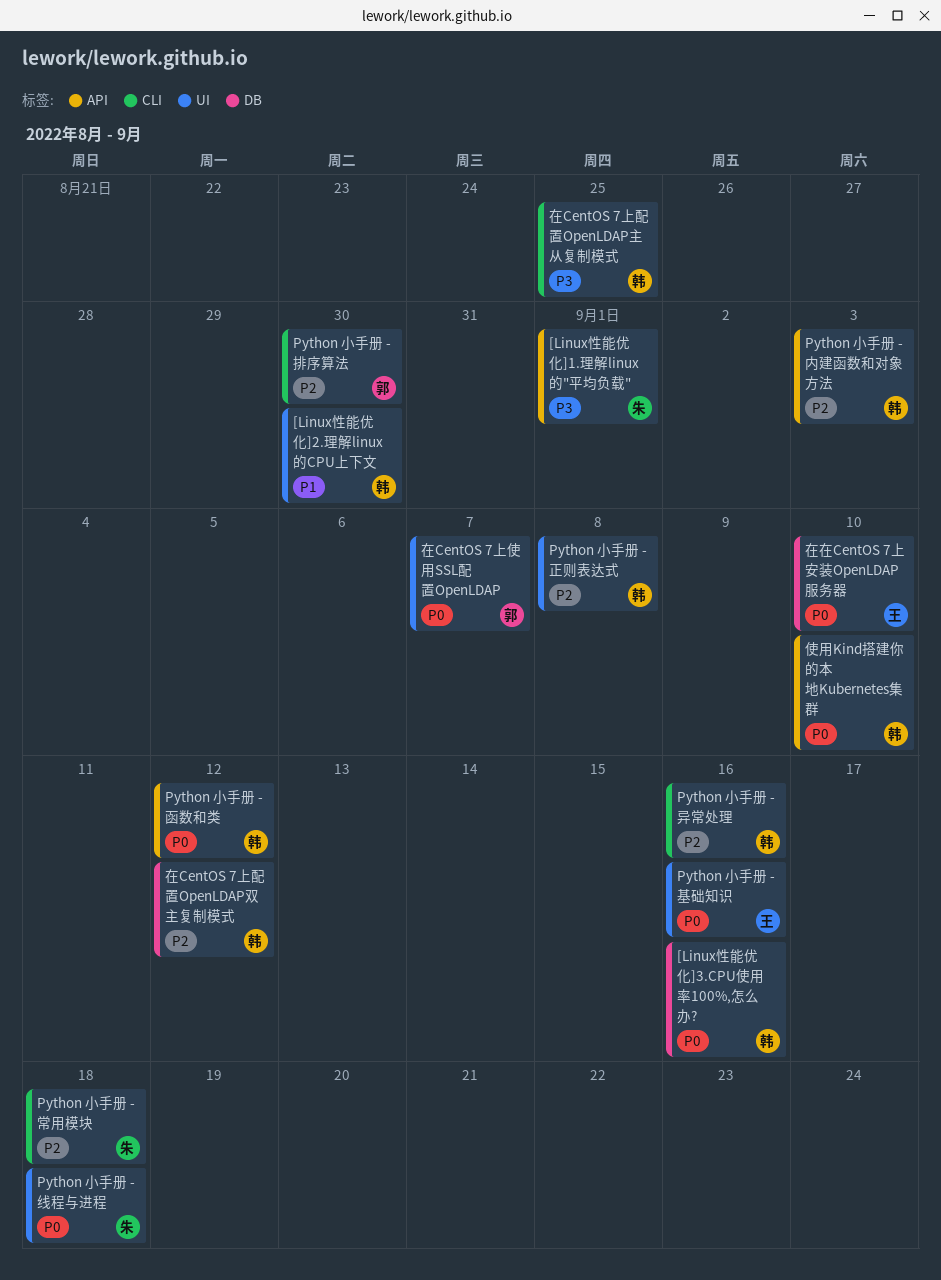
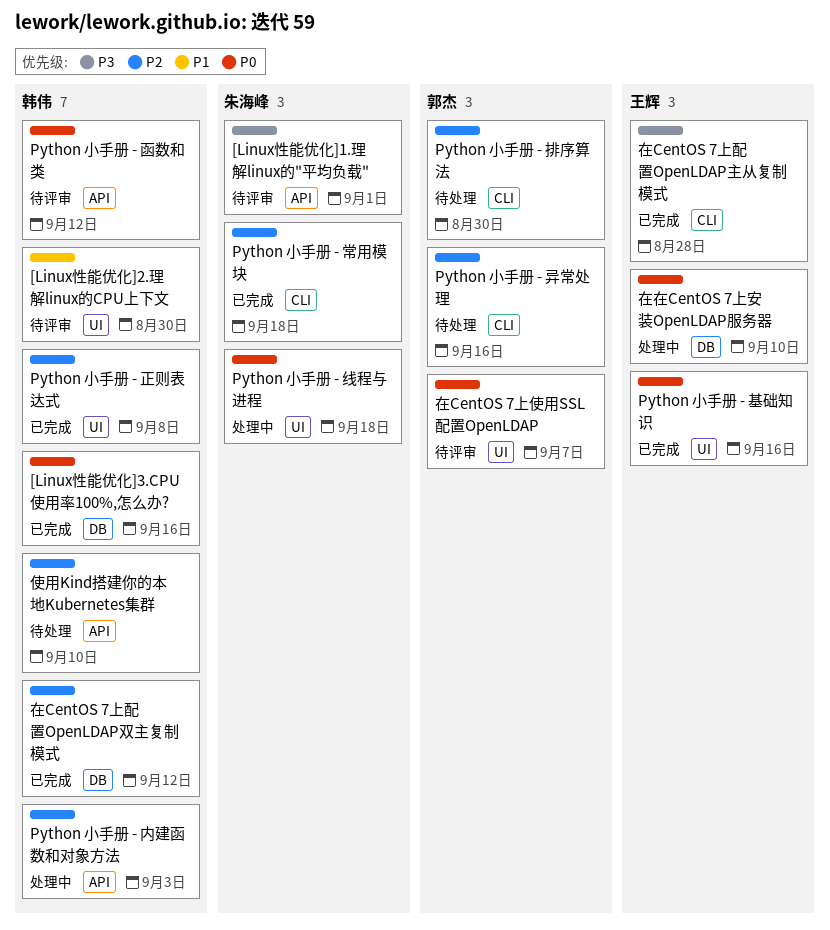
Python 小手册 - 异常处理, owner: 韩伟 -> 郭杰
使用Kind搭建你的本地Kubernetes集群, priority: P0 -> P2
在CentOS 7上配置OpenLDAP主从复制模式, owner: 韩伟 -> 王辉
在CentOS 7上配置OpenLDAP主从复制模式, due: Aug 25 -> Aug 28

